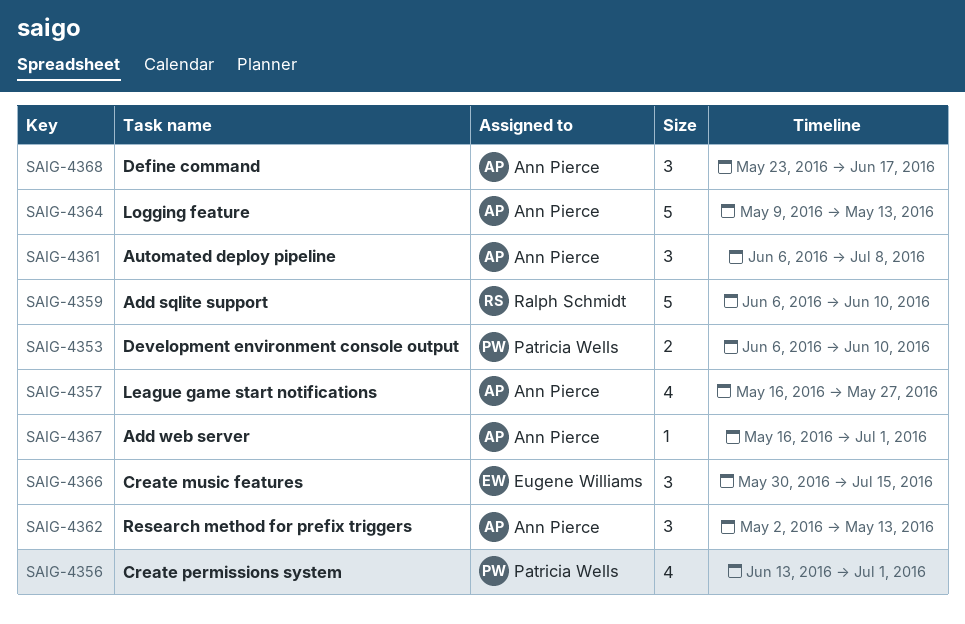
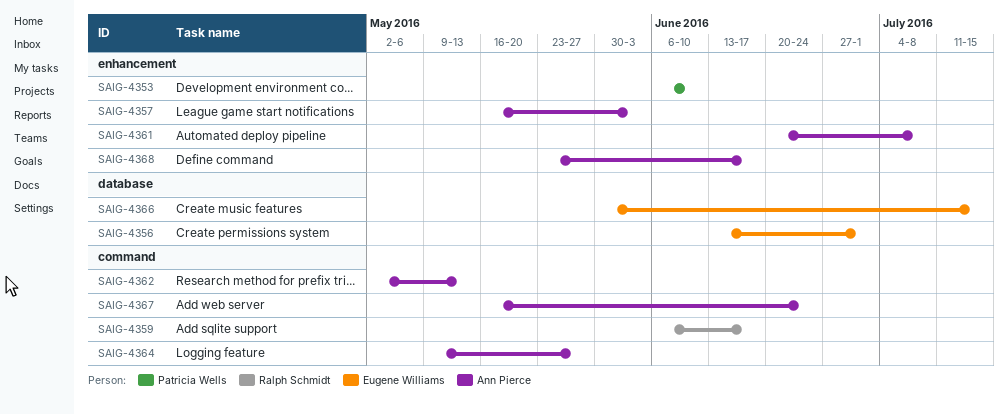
SAIG-4356, owner: Patricia Wells -> Eugene Williams
SAIG-4357, due: May 27 -> Jun 3
SAIG-4359, due: Jun 10 -> Jun 17
SAIG-4361, start: Jun 6 -> Jun 20
SAIG-4364, due: May 13 -> May 27
SAIG-4367, due: Jul 1 -> Jun 24

